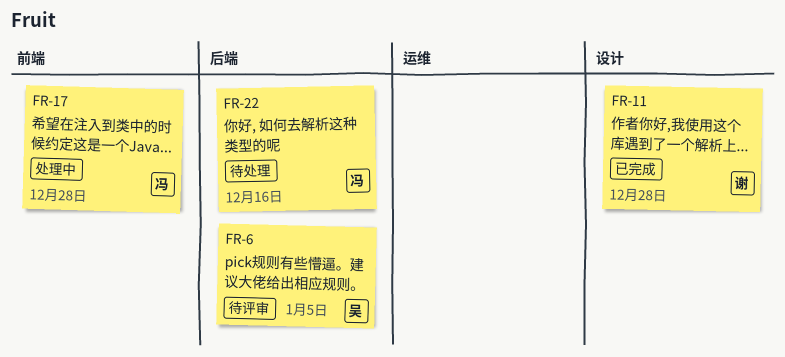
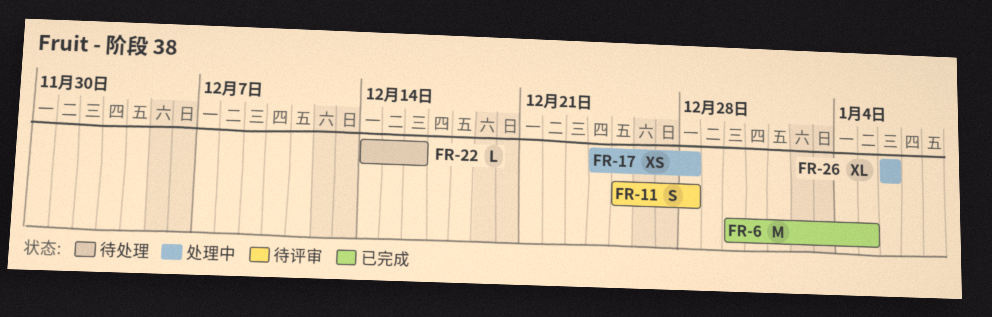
FR-6, status: 待评审 -> 已完成
FR-11, status: 已完成 -> 待评审
FR-26: none -> present

